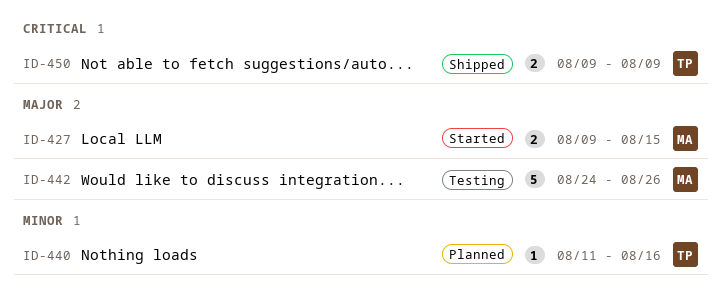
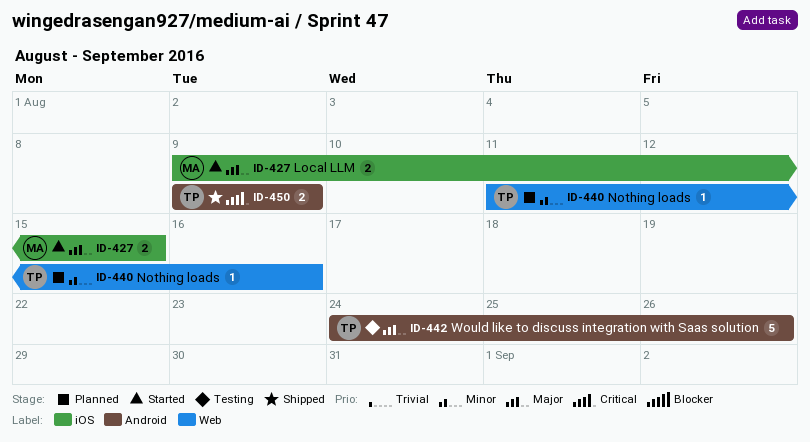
ID-442, owner: MA -> TP

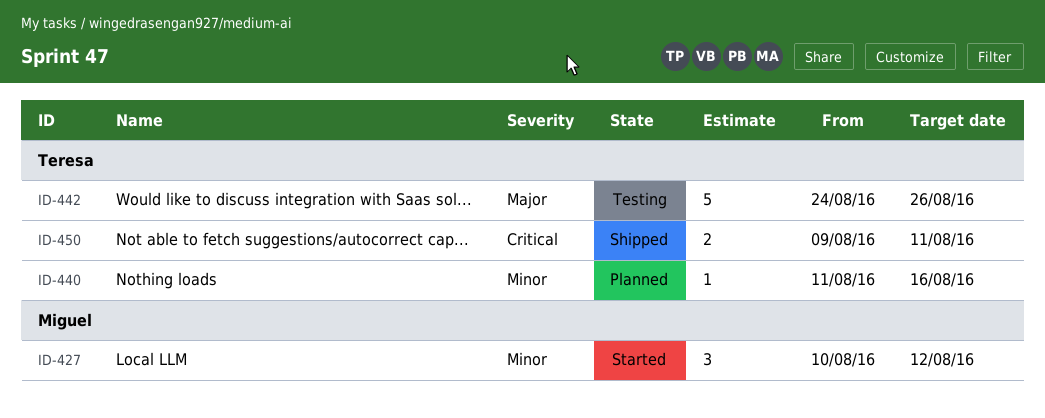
ID-427, priority: Major -> Minor
ID-427, estimate: 2 -> 3
ID-427, start: Aug 9 -> Aug 10
ID-427, due: Aug 15 -> Aug 12
ID-450, due: Aug 9 -> Aug 11

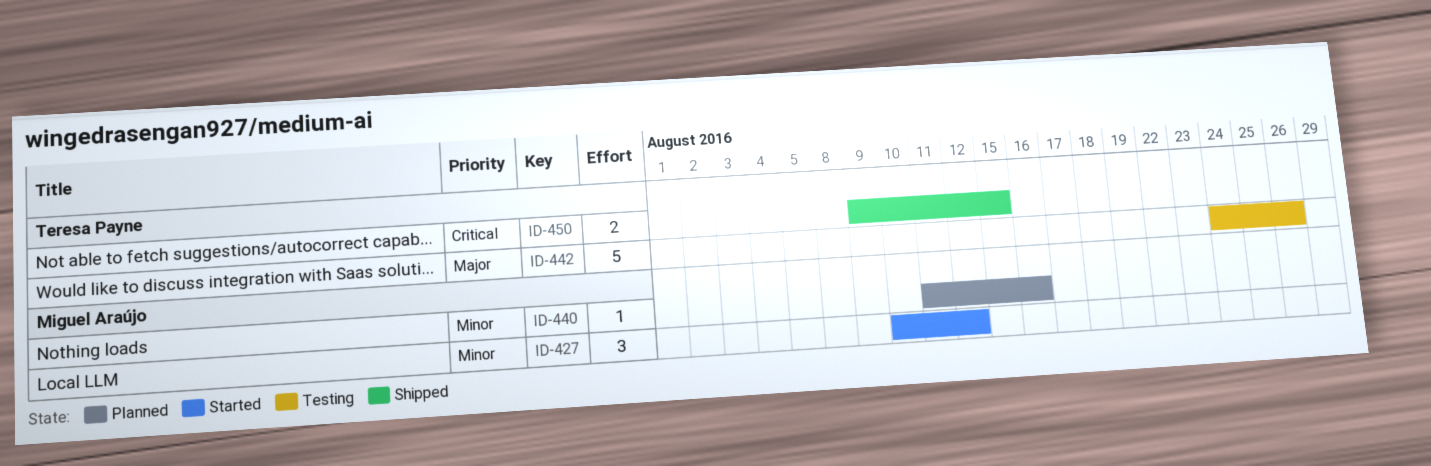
ID-440, owner: Teresa Payne -> Miguel Araújo
ID-450, due: Aug 11 -> Aug 15

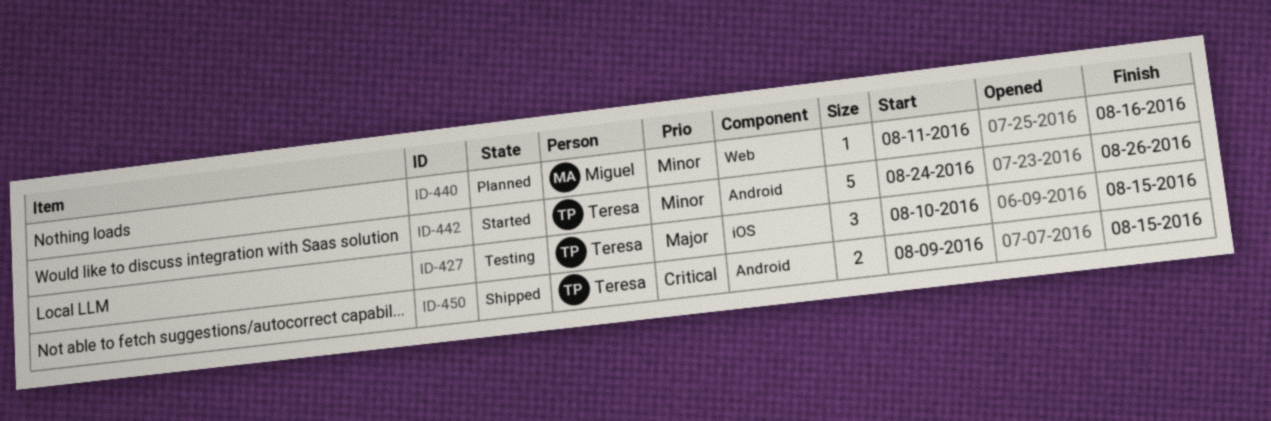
ID-427, status: Started -> Testing
ID-427, owner: Miguel Araújo -> Teresa Payne
ID-427, priority: Minor -> Major
ID-427, due: Aug 12 -> Aug 15
ID-442, status: Testing -> Started
ID-442, priority: Major -> Minor

